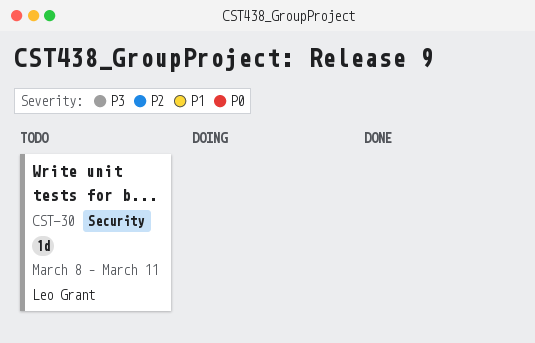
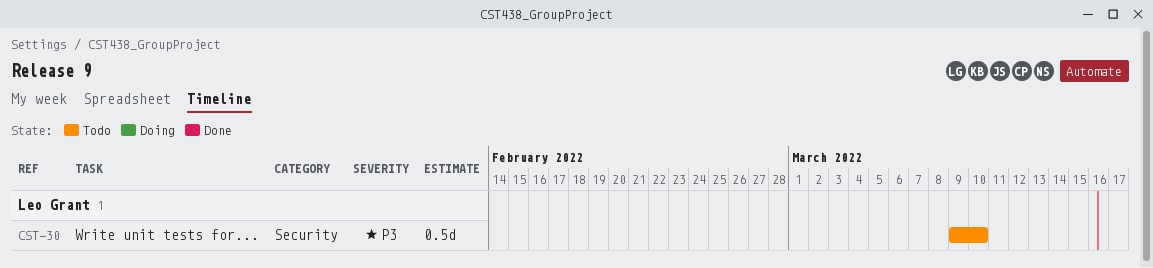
CST-30, estimate: 1d -> 0.5d
CST-30, start: Mar 8 -> Mar 9
CST-30, due: Mar 11 -> Mar 10

